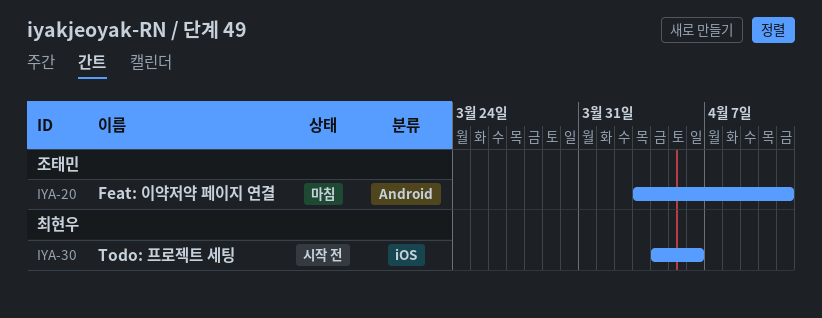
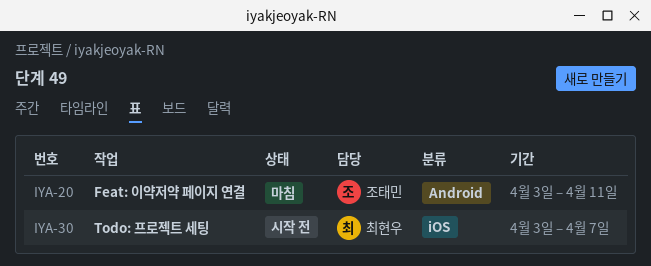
IYA-30, start: Apr 4 -> Apr 3
IYA-30, due: Apr 6 -> Apr 7

